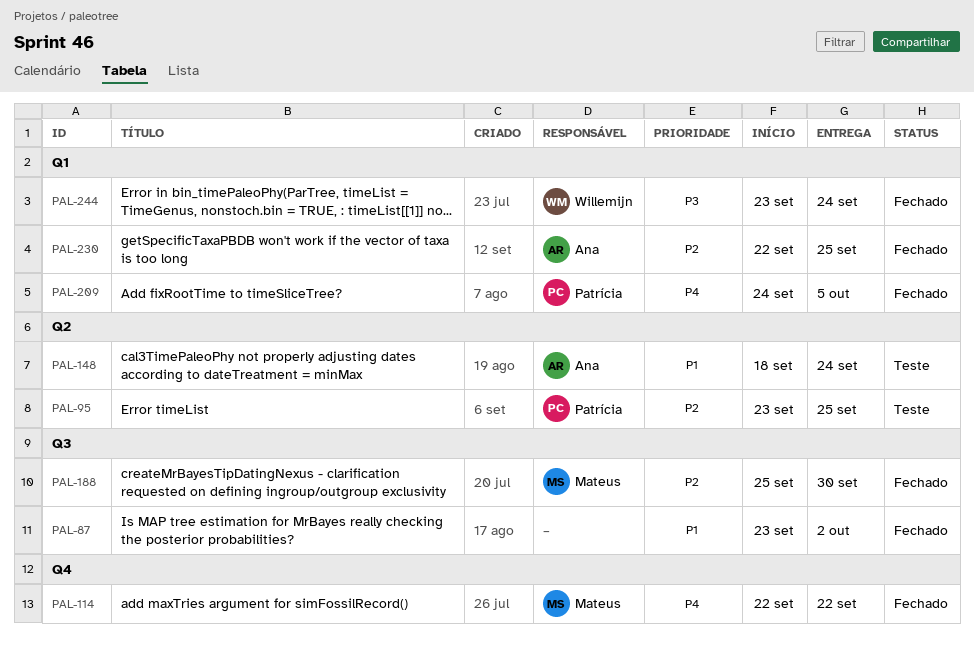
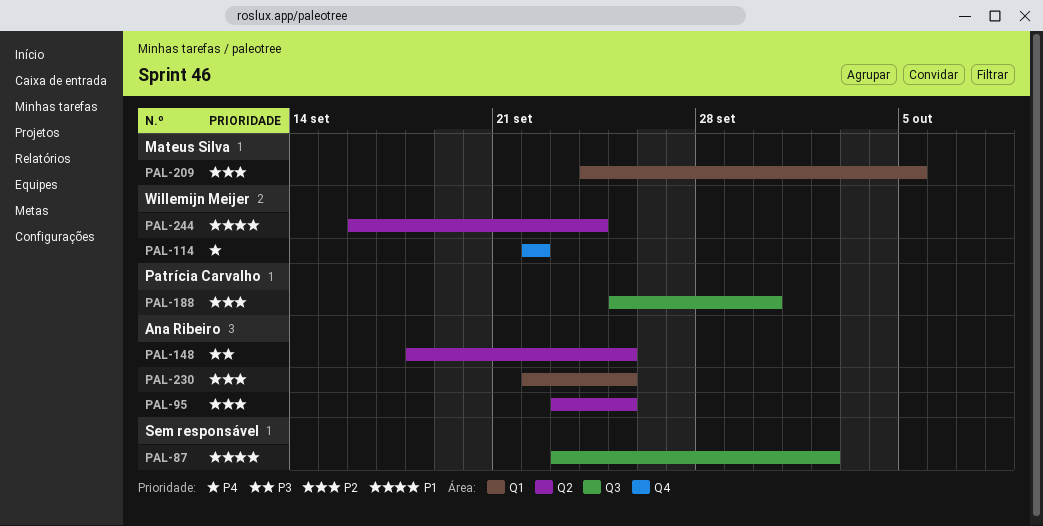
PAL-95, owner: Patrícia Carvalho -> Ana Ribeiro
PAL-114, owner: Mateus Silva -> Willemijn Meijer
PAL-148, priority: P1 -> P3
PAL-148, due: Sep 24 -> Sep 25
PAL-188, owner: Mateus Silva -> Patrícia Carvalho
PAL-209, owner: Patrícia Carvalho -> Mateus Silva
PAL-209, priority: P4 -> P2
PAL-244, priority: P3 -> P1
PAL-244, label: Q1 -> Q2
PAL-244, start: Sep 23 -> Sep 16

